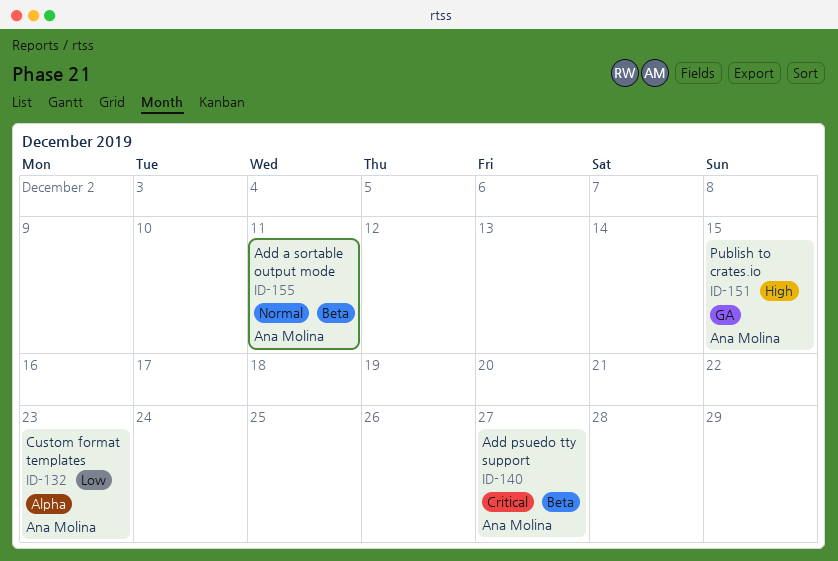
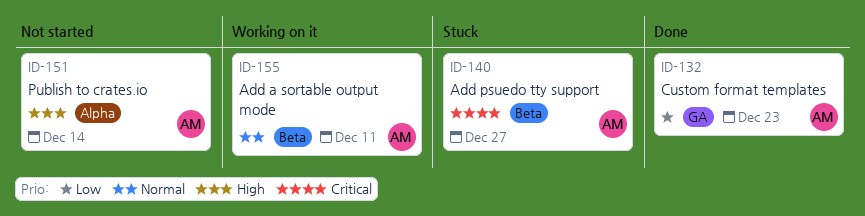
ID-132, label: Alpha -> GA
ID-151, label: GA -> Alpha
ID-151, due: Dec 15 -> Dec 14

